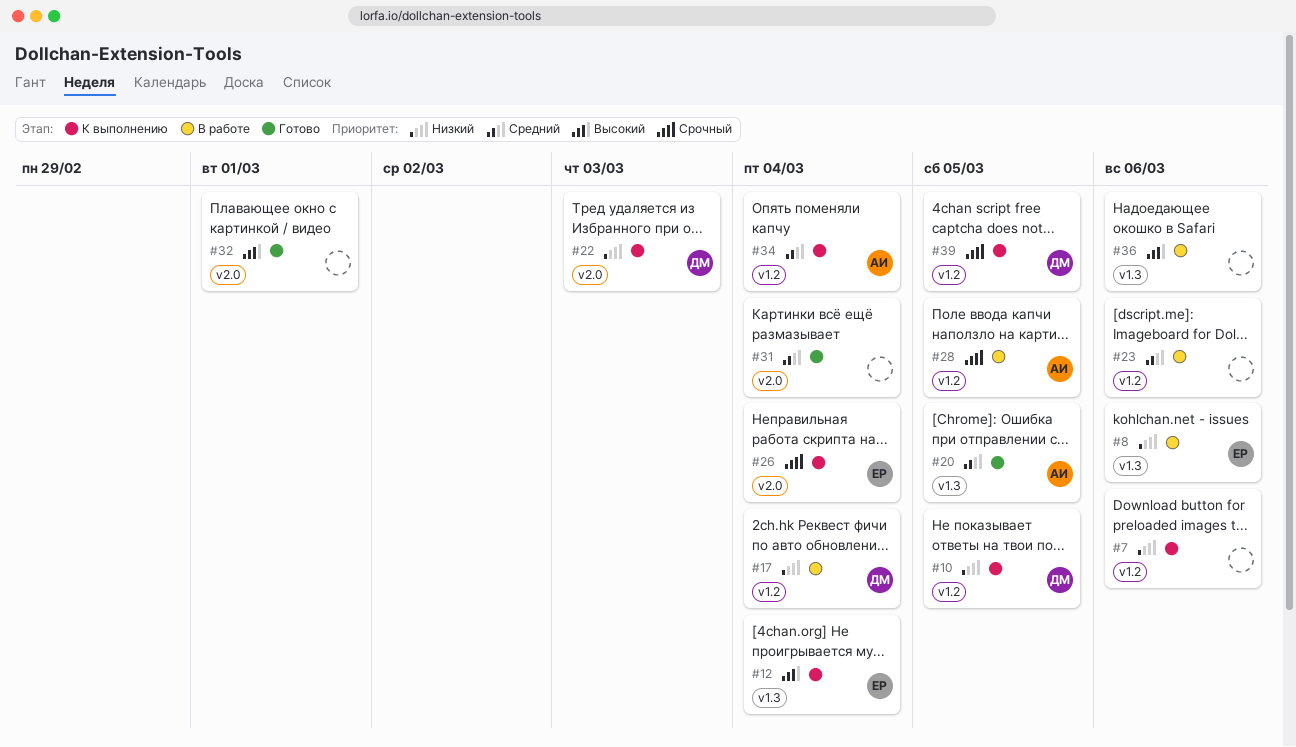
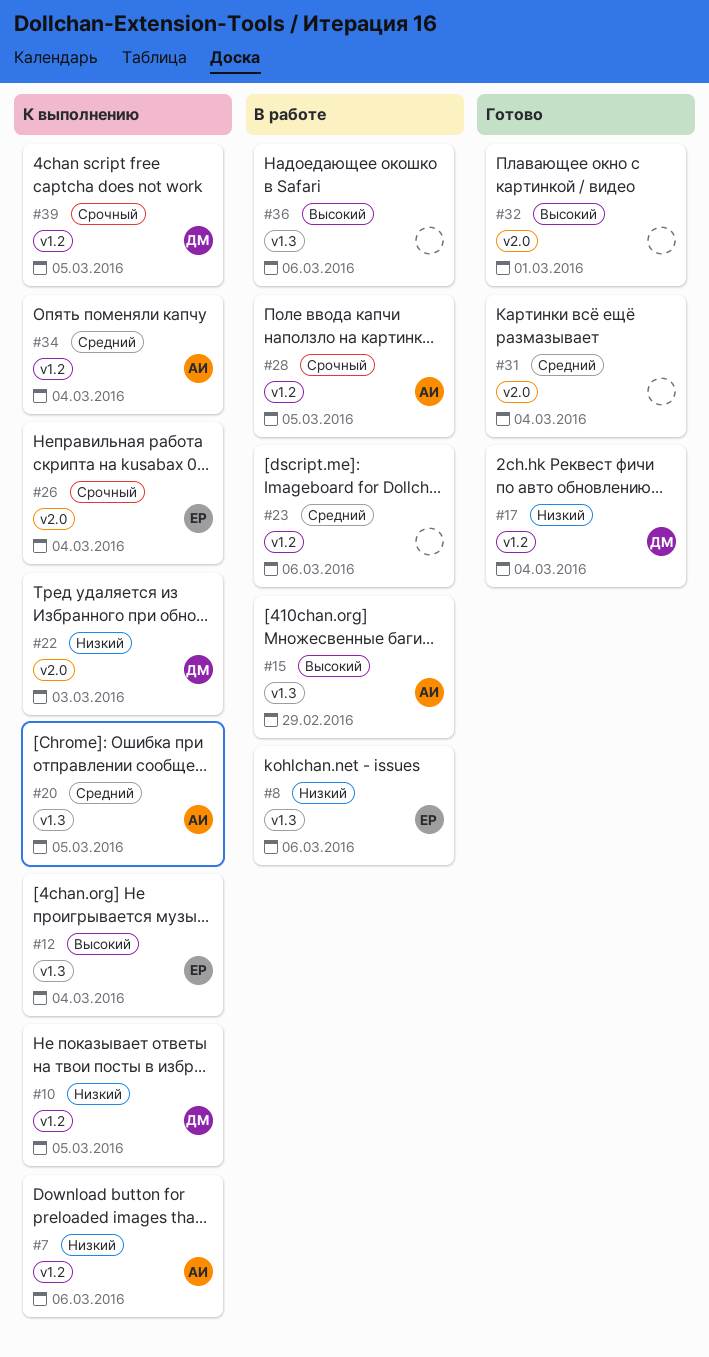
#7, owner: none -> АИ
#15: none -> present
#17, status: В работе -> Готово
#20, status: Готово -> К выполнению

